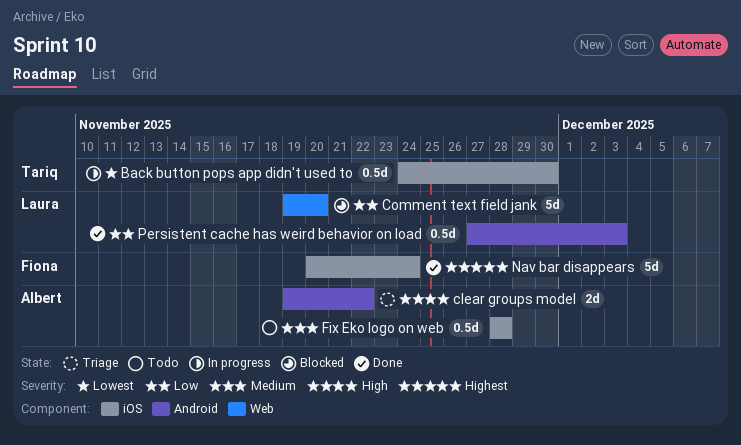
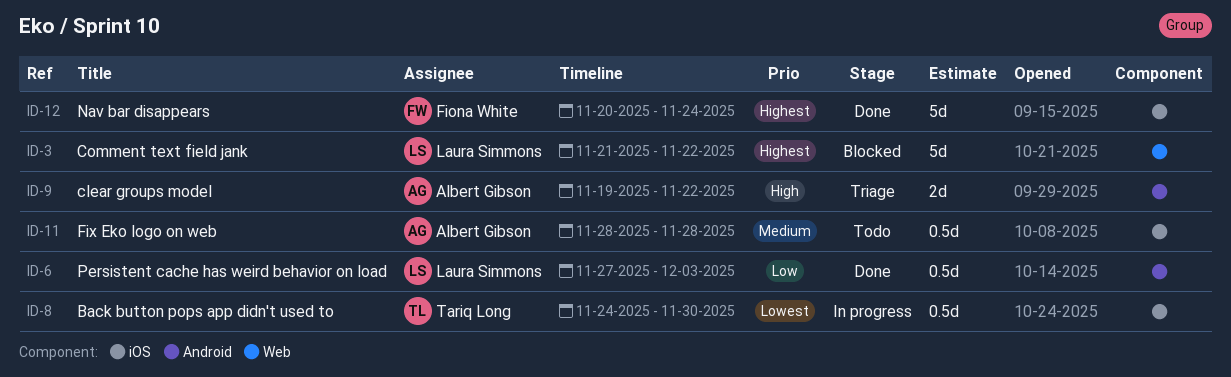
Comment text field jank, priority: Low -> Highest
Comment text field jank, start: Nov 19 -> Nov 21
Comment text field jank, due: Nov 20 -> Nov 22

